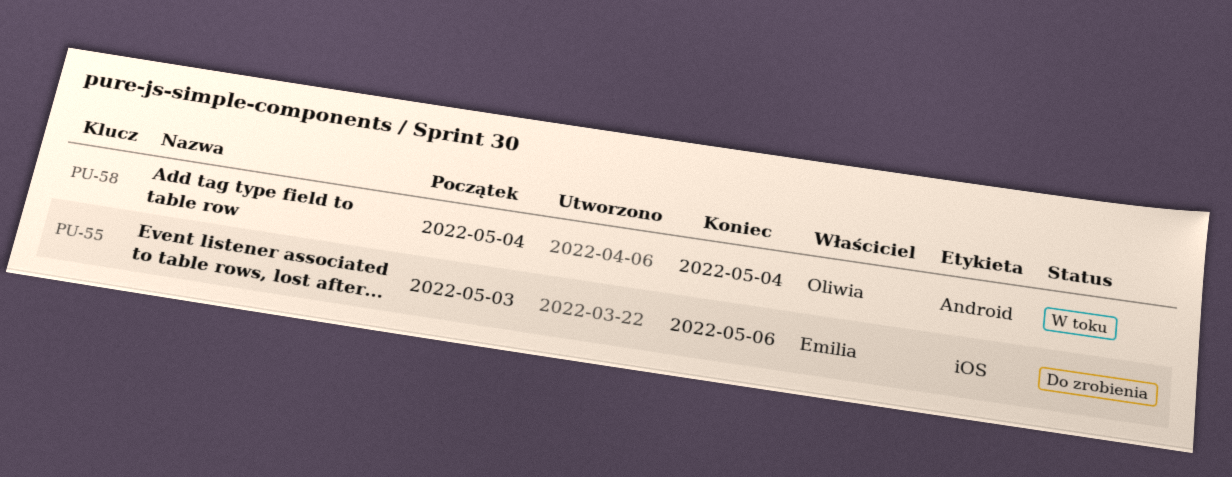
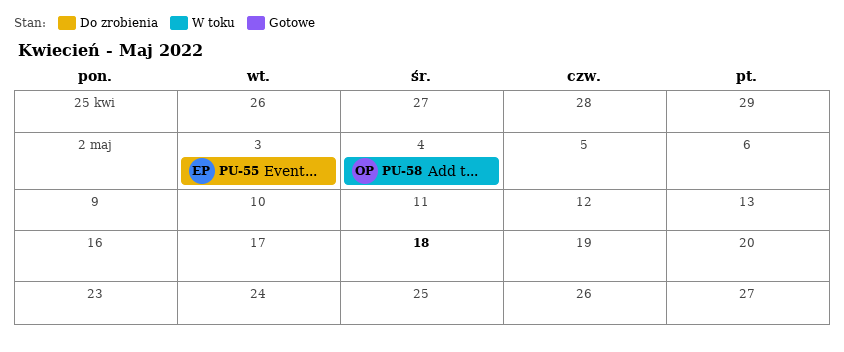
PU-55, due: May 6 -> May 3

